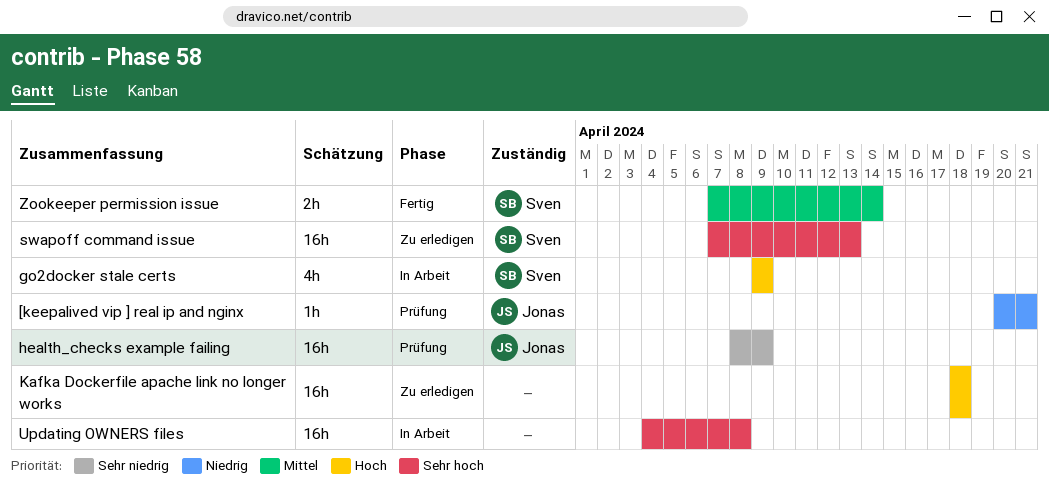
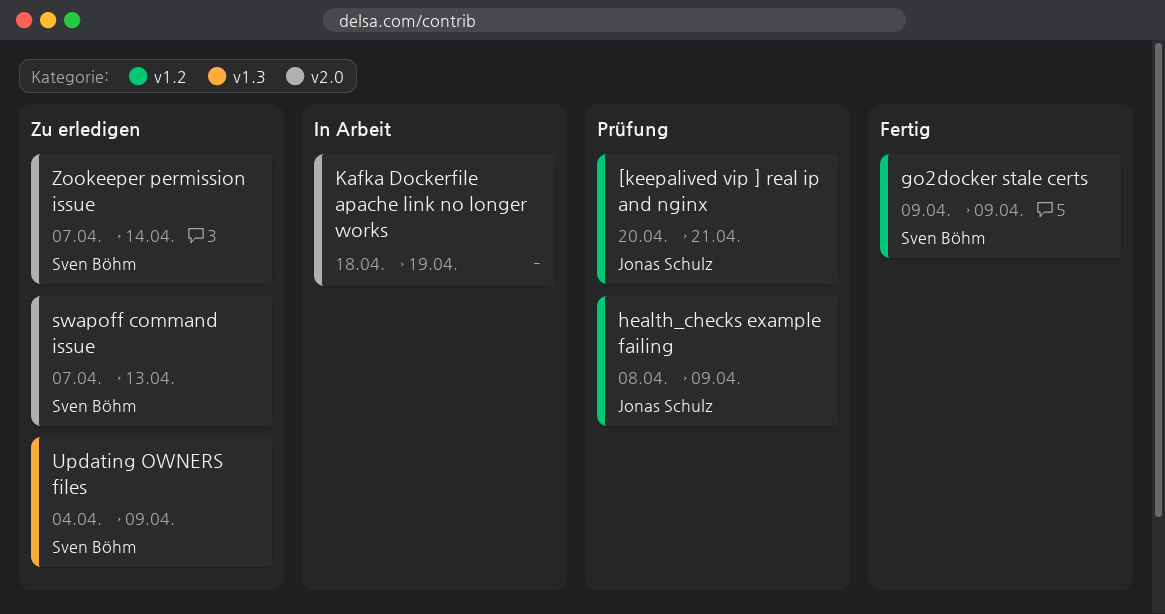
go2docker stale certs, status: In Arbeit -> Fertig
Kafka Dockerfile apache link no longer works, status: Zu erledigen -> In Arbeit
Kafka Dockerfile apache link no longer works, due: Apr 18 -> Apr 19
Updating OWNERS files, status: In Arbeit -> Zu erledigen
Updating OWNERS files, owner: none -> Sven Böhm
Updating OWNERS files, due: Apr 8 -> Apr 9
Zookeeper permission issue, status: Fertig -> Zu erledigen

